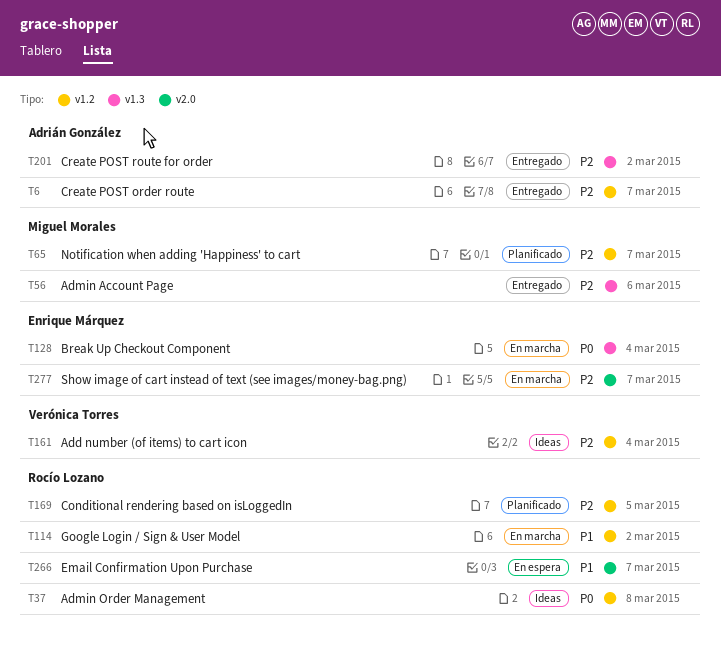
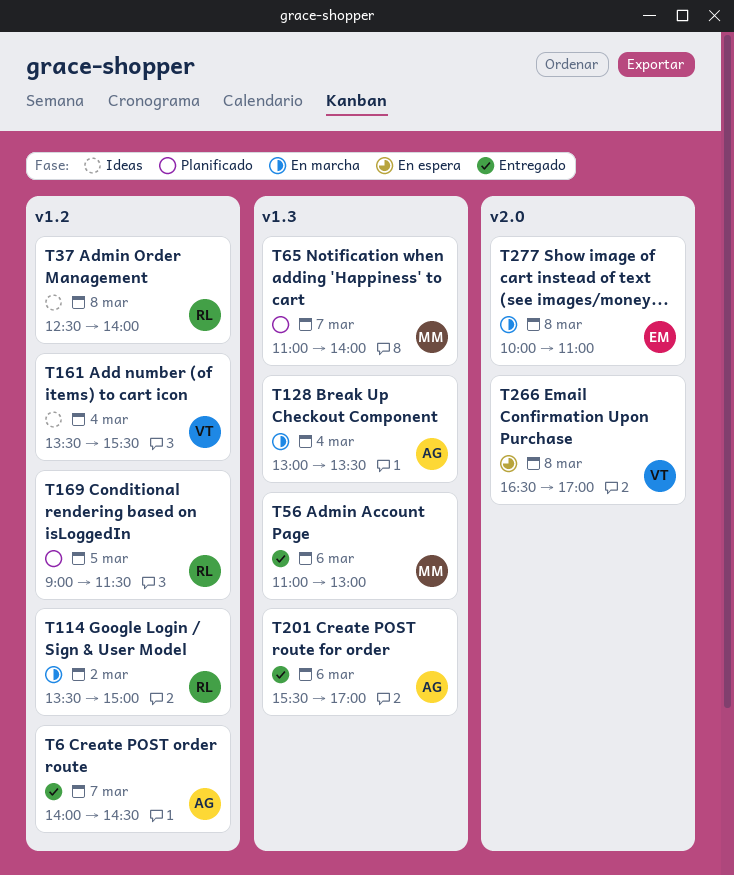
T65, label: v1.2 -> v1.3
T128, owner: Enrique Márquez -> Adrián González
T201, day: Mar 2 -> Mar 6
T266, owner: Rocío Lozano -> Verónica Torres
T266, day: Mar 7 -> Mar 8
T277, day: Mar 7 -> Mar 8

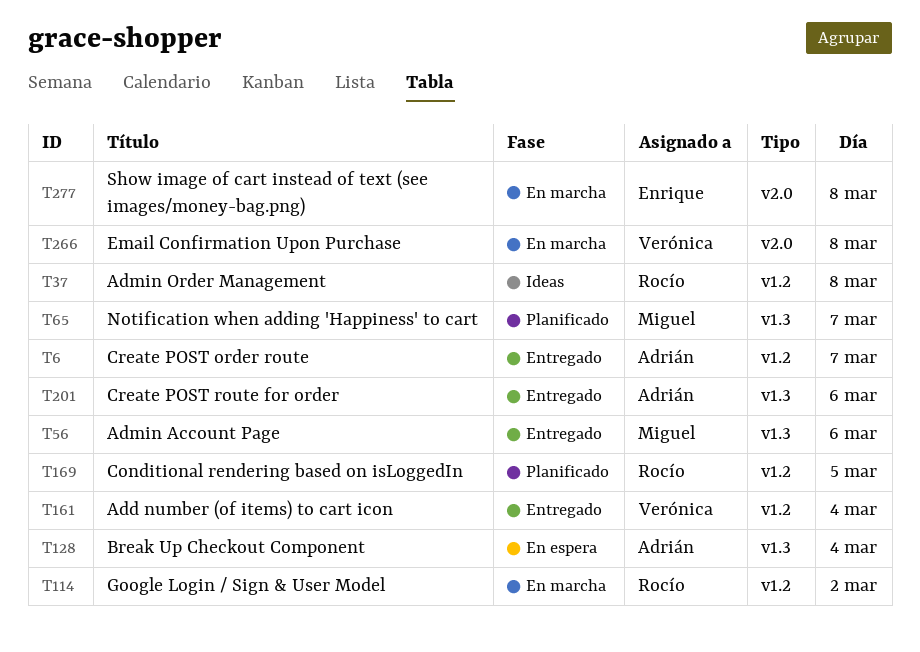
T128, status: En marcha -> En espera
T161, status: Ideas -> Entregado
T266, status: En espera -> En marcha

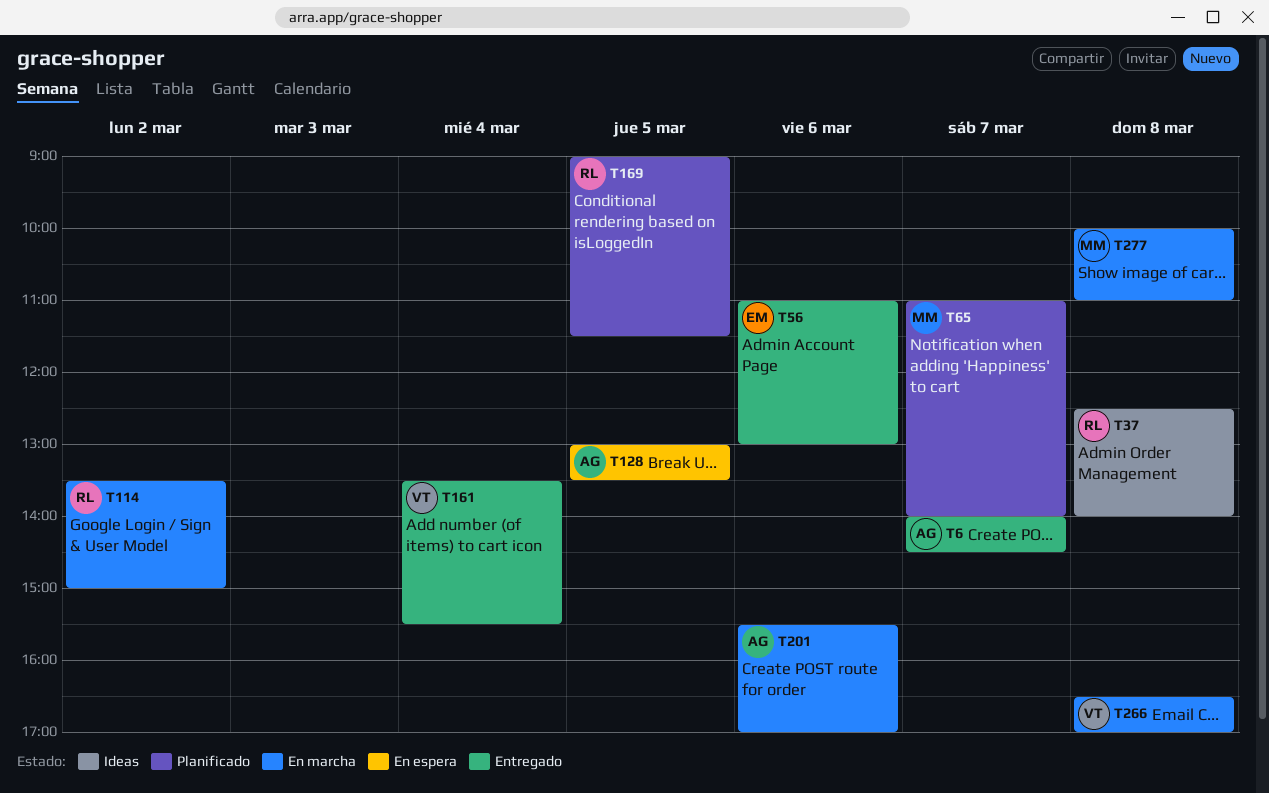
T56, owner: Miguel -> Enrique
T128, day: Mar 4 -> Mar 5
T201, status: Entregado -> En marcha
T277, owner: Enrique -> Miguel

